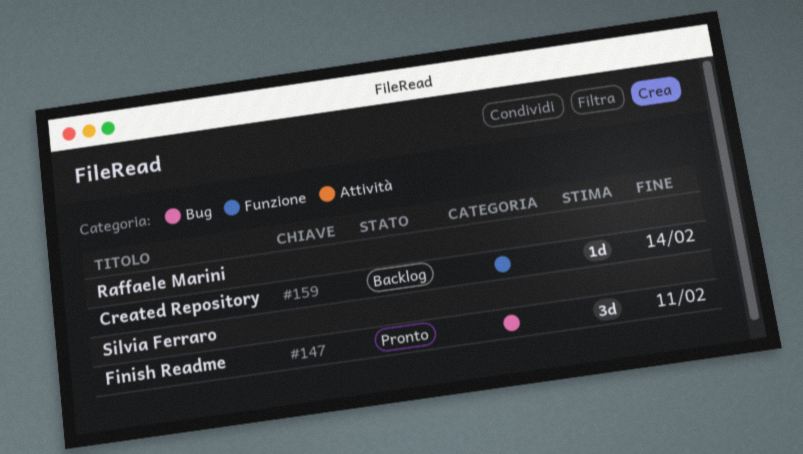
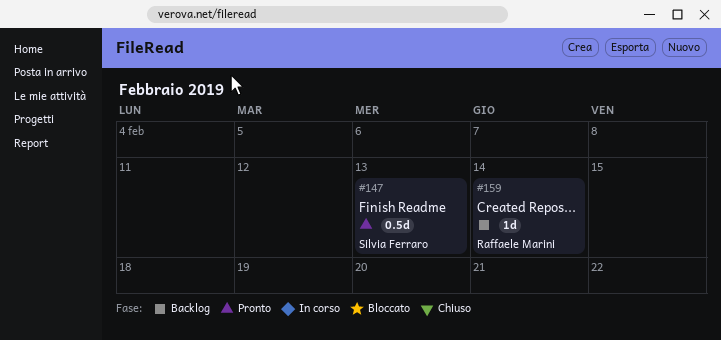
#147, estimate: 3d -> 0.5d
#147, due: Feb 11 -> Feb 13

